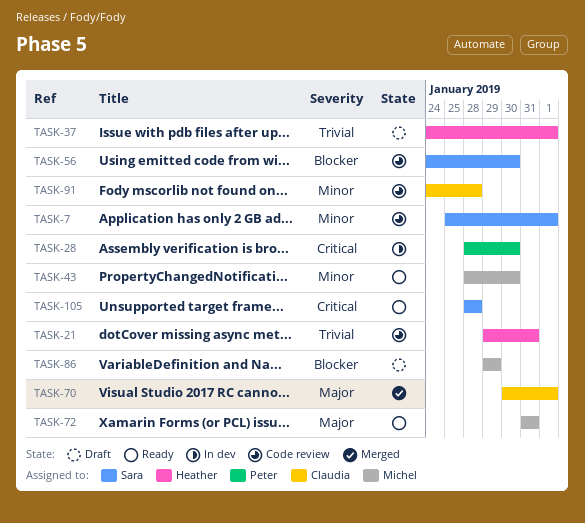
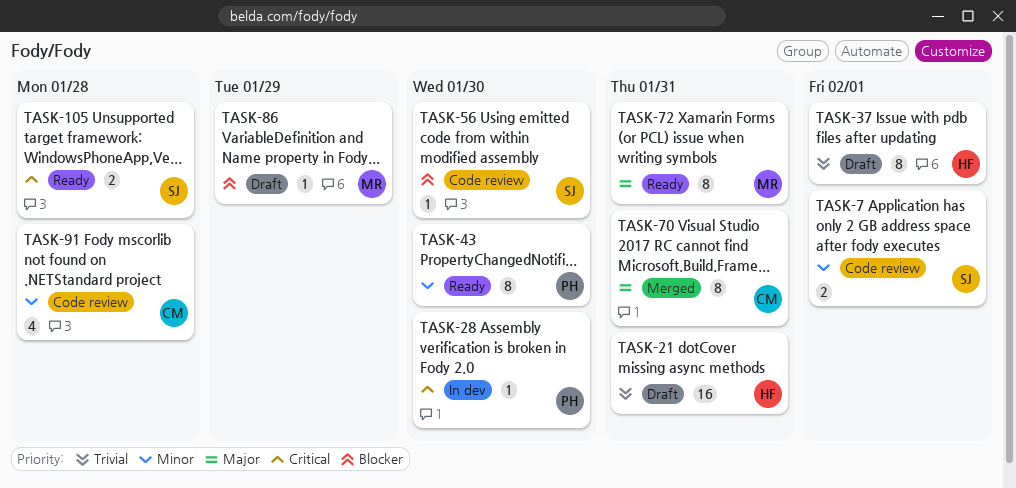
TASK-21, status: Code review -> Draft
TASK-43, owner: Michel -> Peter
TASK-70, due: Feb 1 -> Jan 31

